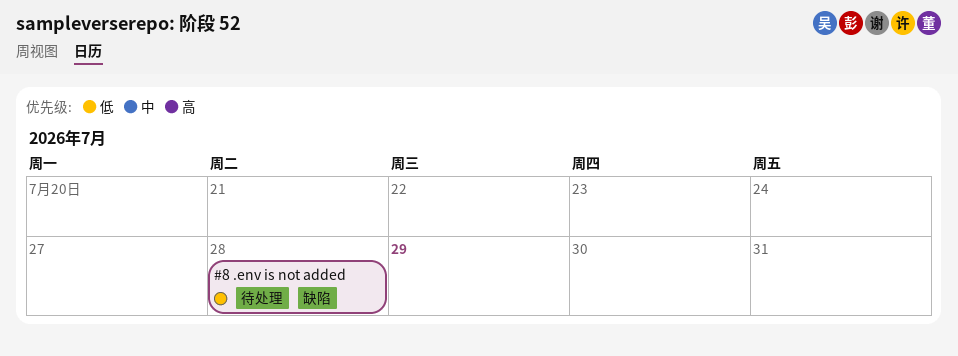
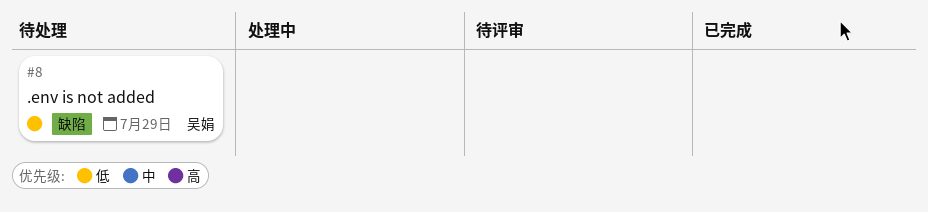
#8, due: Jul 28 -> Jul 29

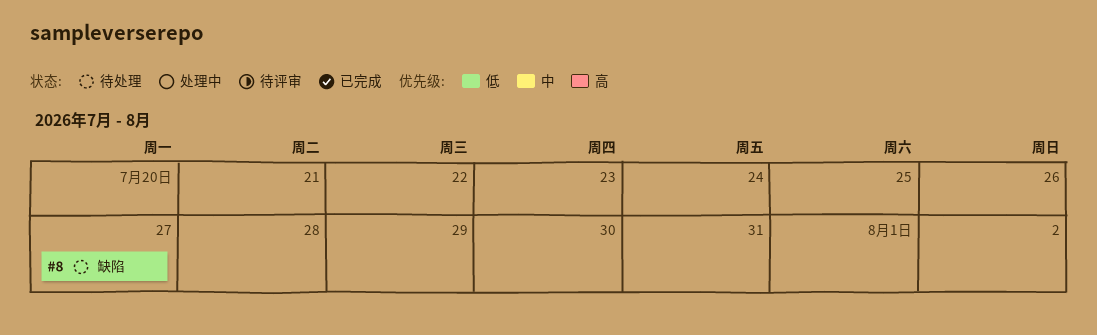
#8, due: Jul 29 -> Jul 27

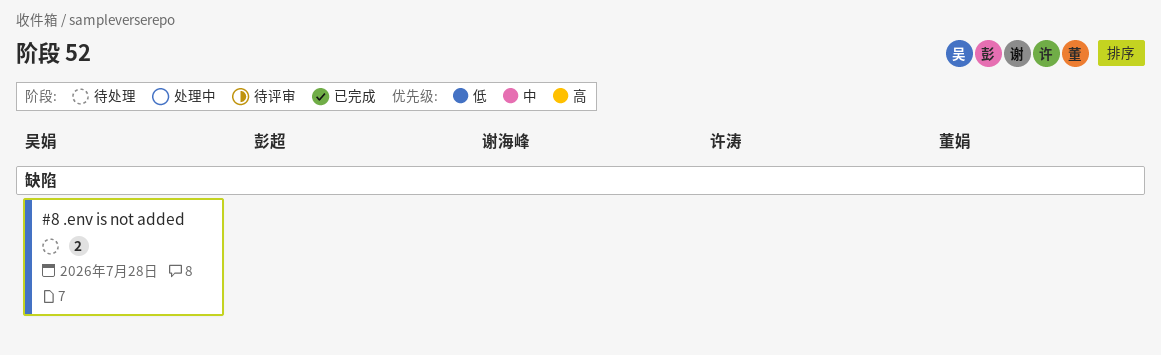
#8, due: Jul 27 -> Jul 28

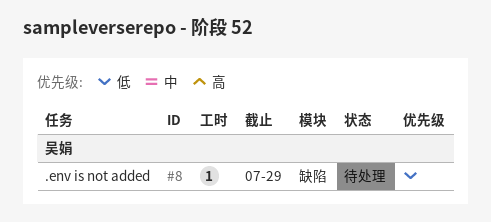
#8, estimate: 2 -> 1
#8, due: Jul 28 -> Jul 29

